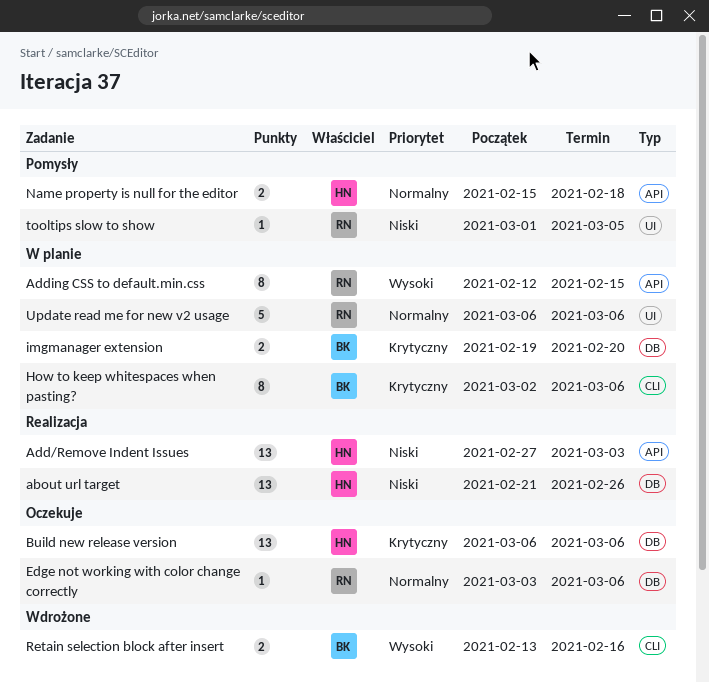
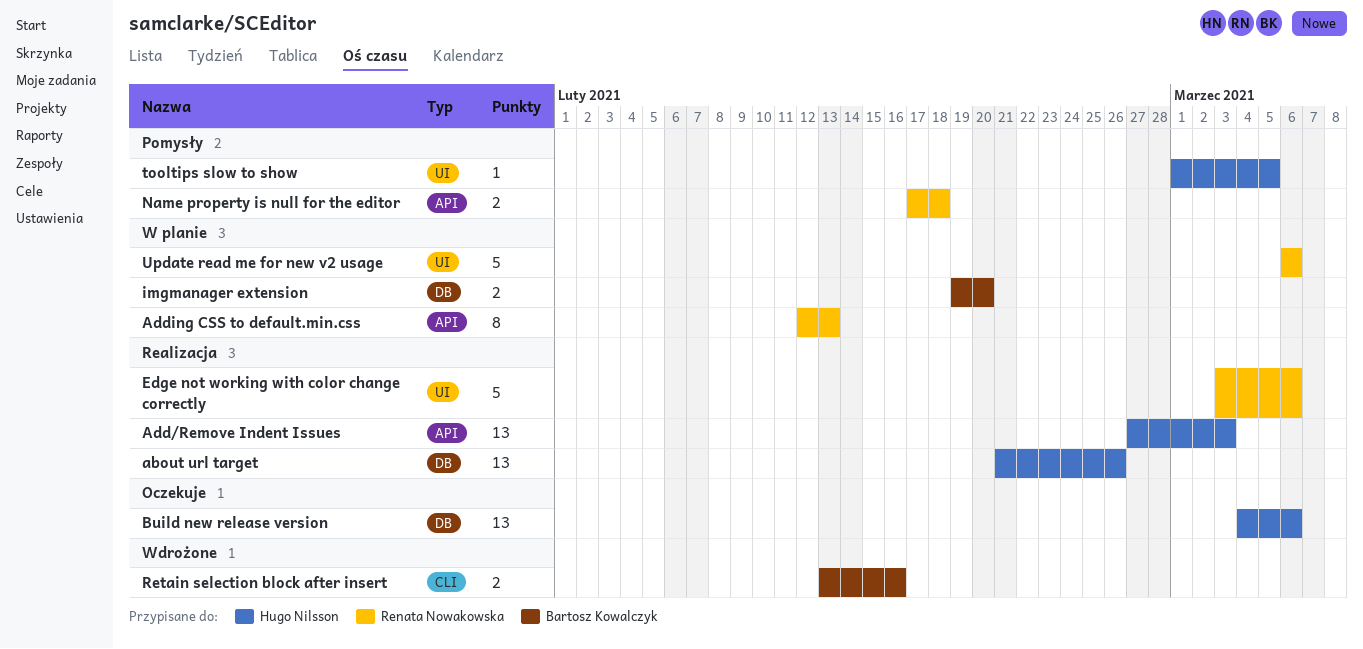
Adding CSS to default.min.css, due: Feb 15 -> Feb 13
Build new release version, start: Mar 6 -> Mar 4
Edge not working with color change correctly, status: Oczekuje -> Realizacja
Edge not working with color change correctly, label: DB -> UI
Edge not working with color change correctly, estimate: 1 -> 5
How to keep whitespaces when pasting?: present -> none
Name property is null for the editor, owner: Hugo Nilsson -> Renata Nowakowska
Name property is null for the editor, start: Feb 15 -> Feb 17
tooltips slow to show, owner: Renata Nowakowska -> Hugo Nilsson

